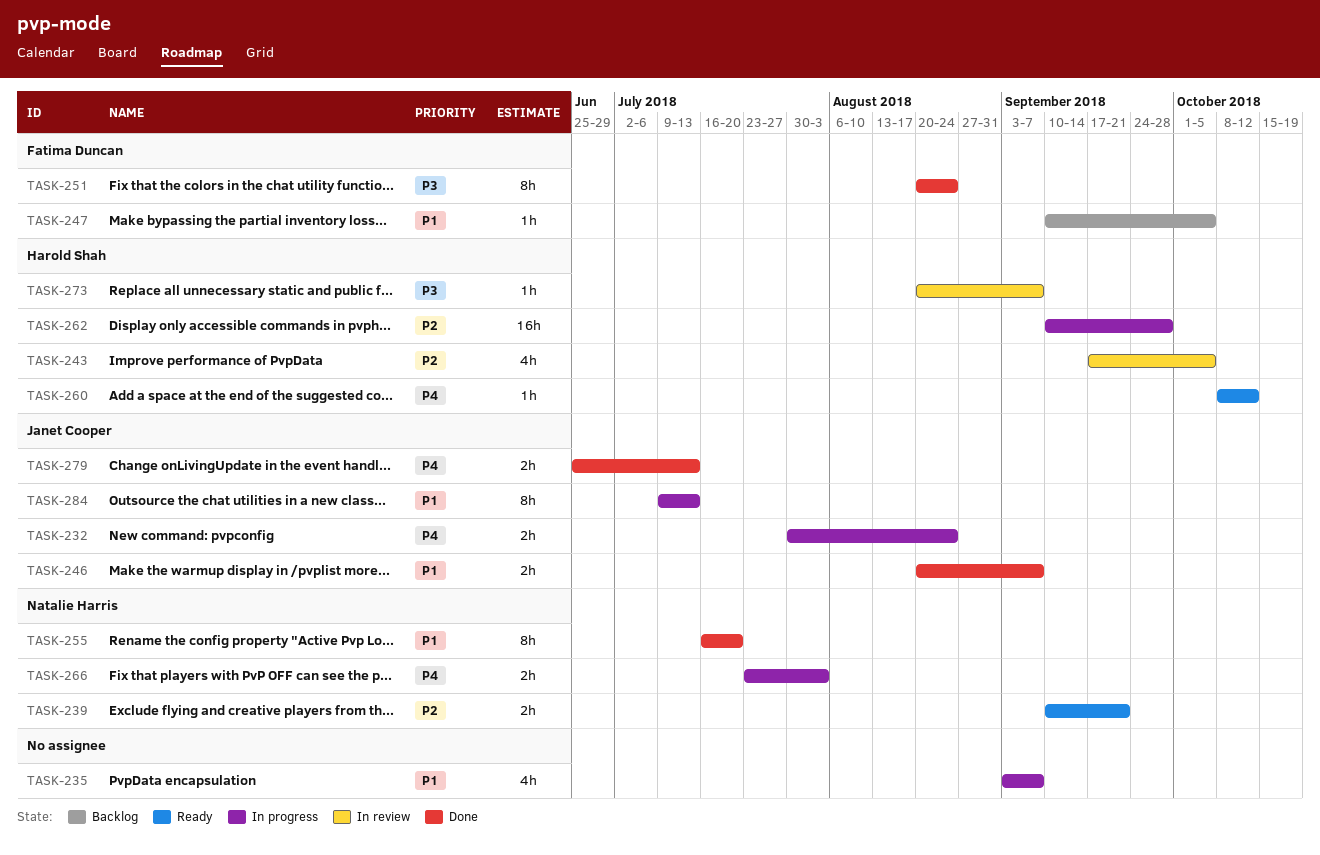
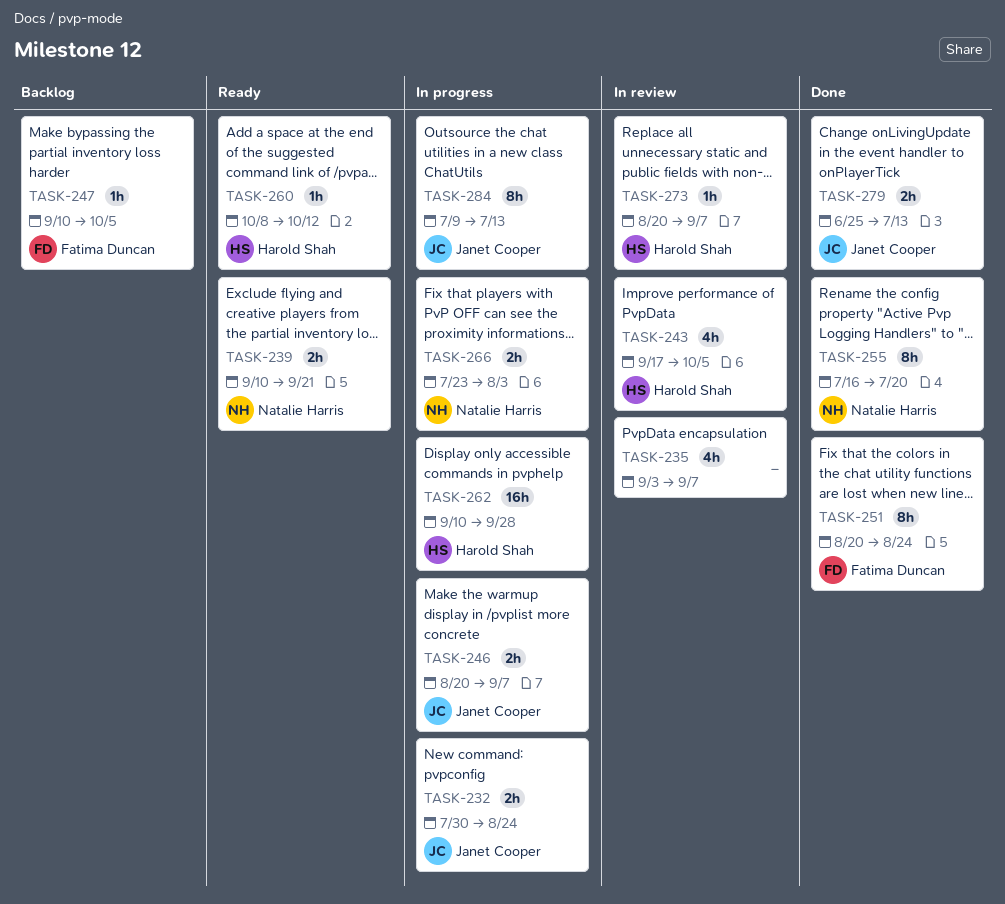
TASK-235, status: In progress -> In review
TASK-246, status: Done -> In progress

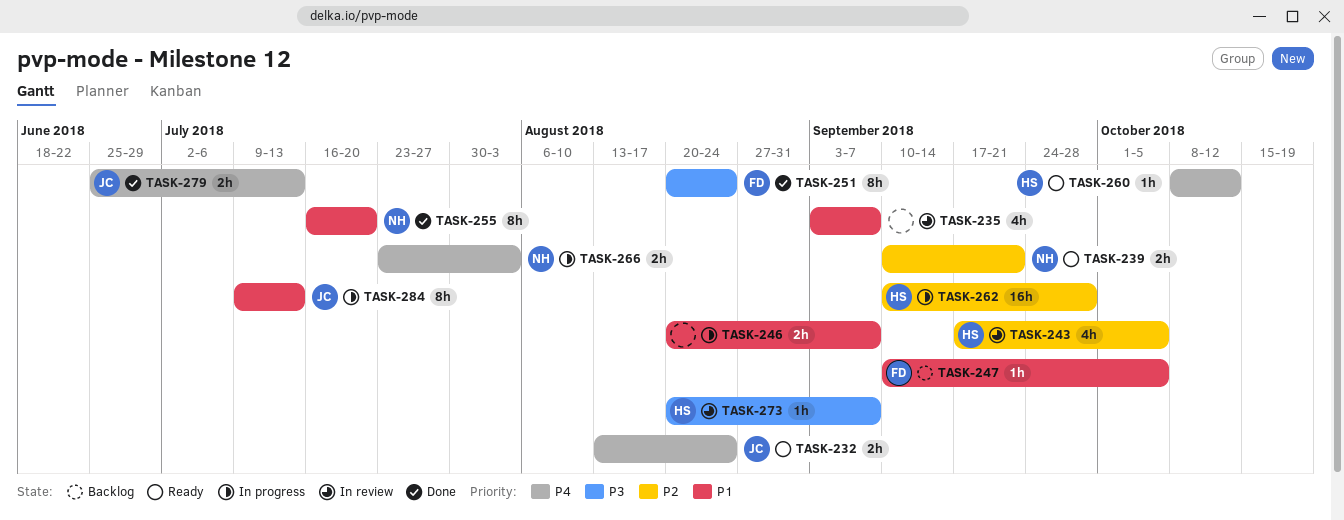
TASK-232, status: In progress -> Ready
TASK-232, start: Jul 30 -> Aug 13
TASK-246, owner: Janet Cooper -> none

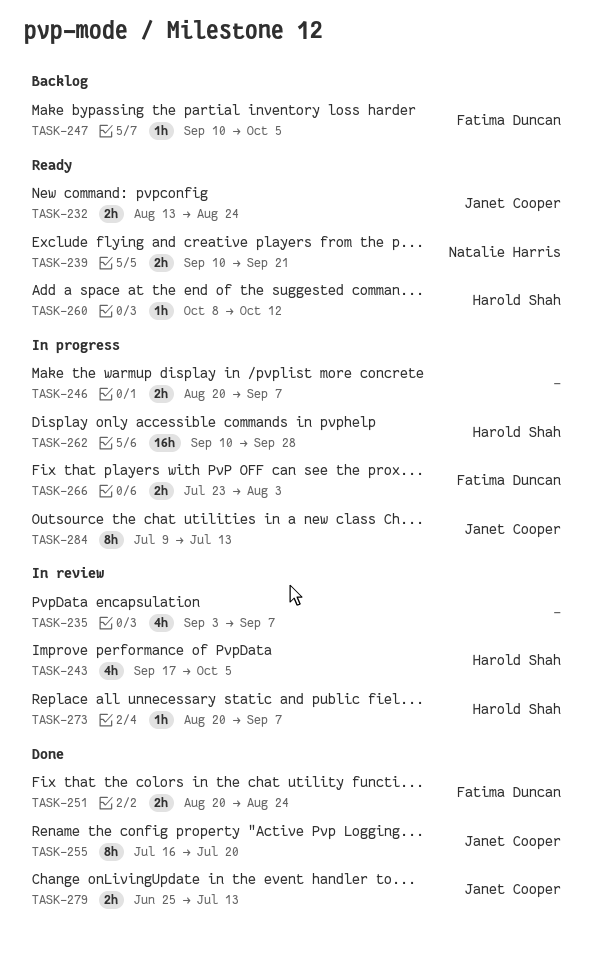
TASK-251, estimate: 8h -> 2h
TASK-255, owner: Natalie Harris -> Janet Cooper
TASK-266, owner: Natalie Harris -> Fatima Duncan

